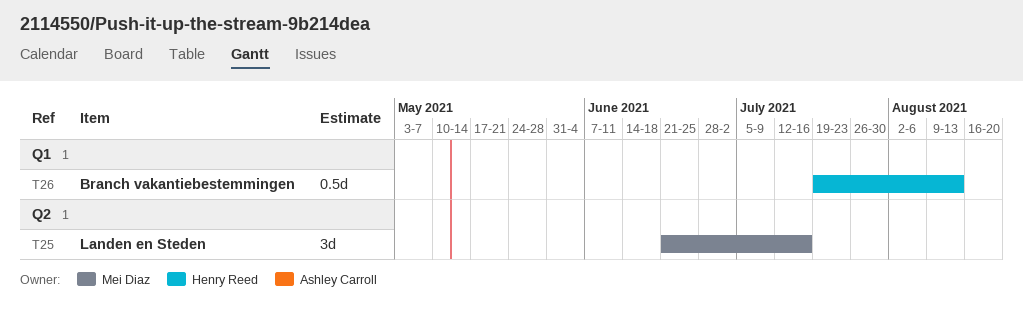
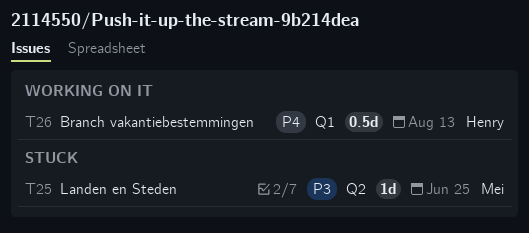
T25, estimate: 3d -> 1d
T25, due: Jul 16 -> Jun 25

